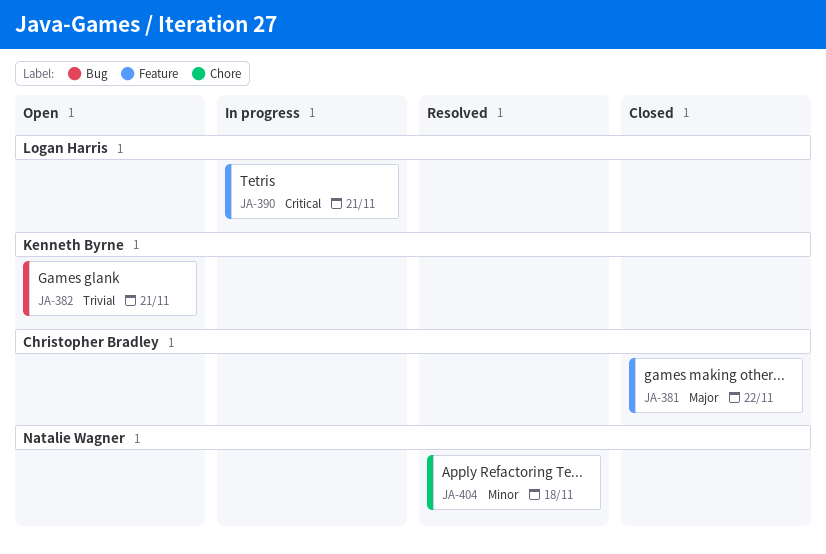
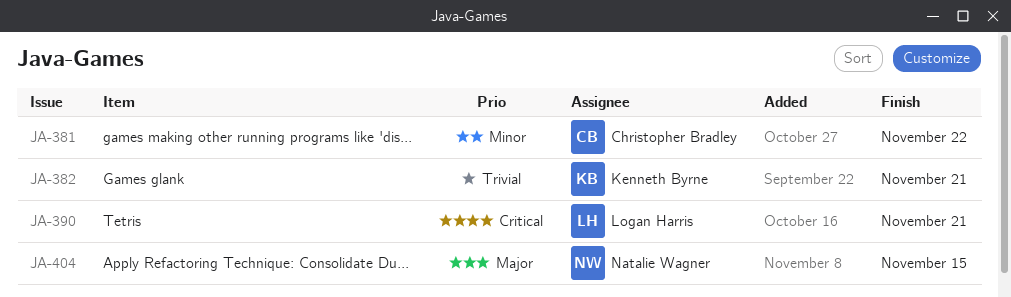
JA-381, priority: Major -> Minor
JA-404, priority: Minor -> Major
JA-404, due: Nov 18 -> Nov 15

